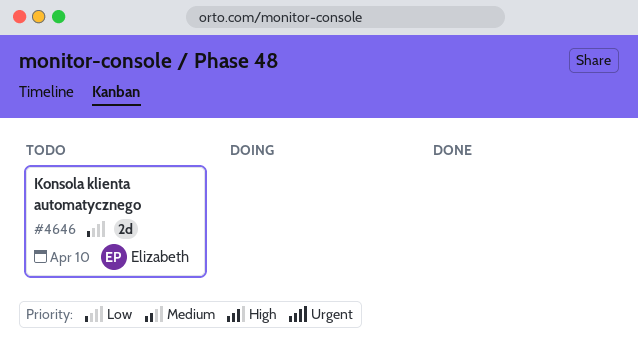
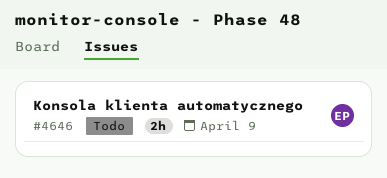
#4646, estimate: 2d -> 2h
#4646, due: Apr 10 -> Apr 9

